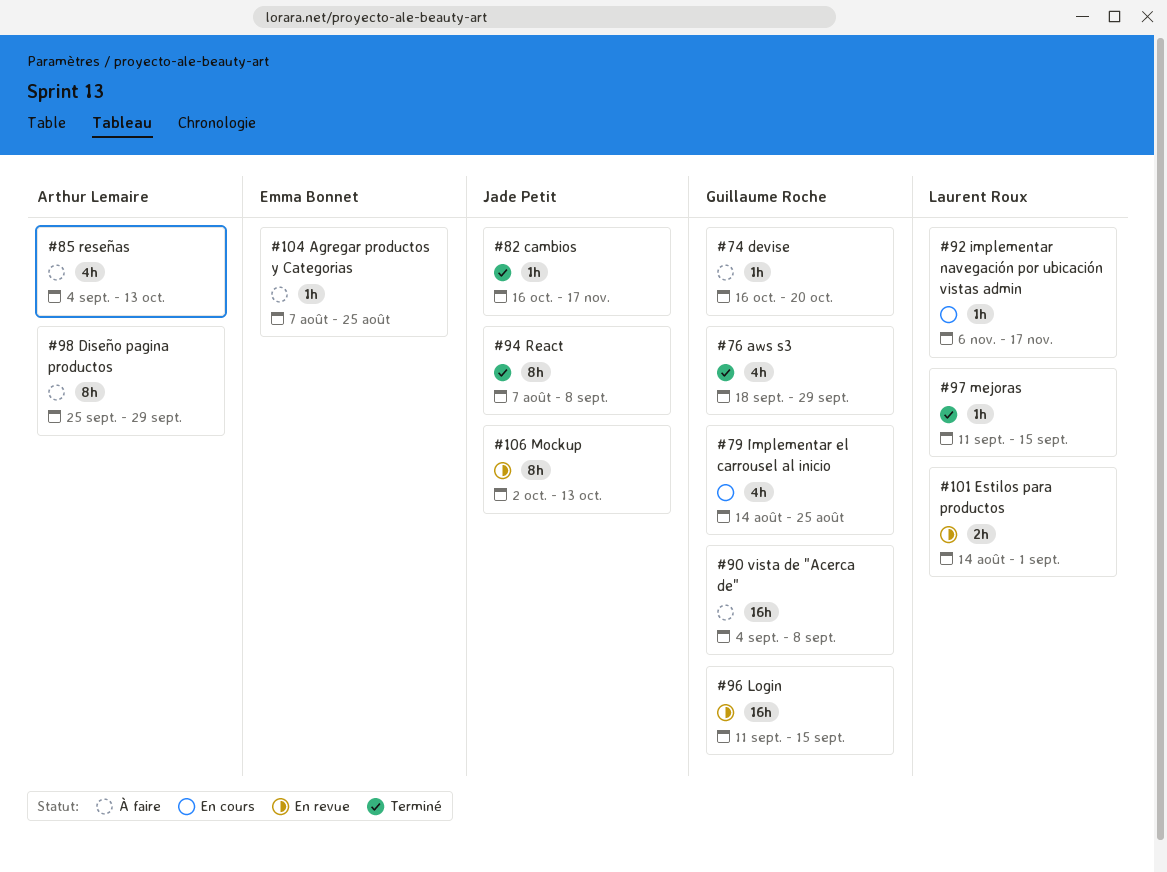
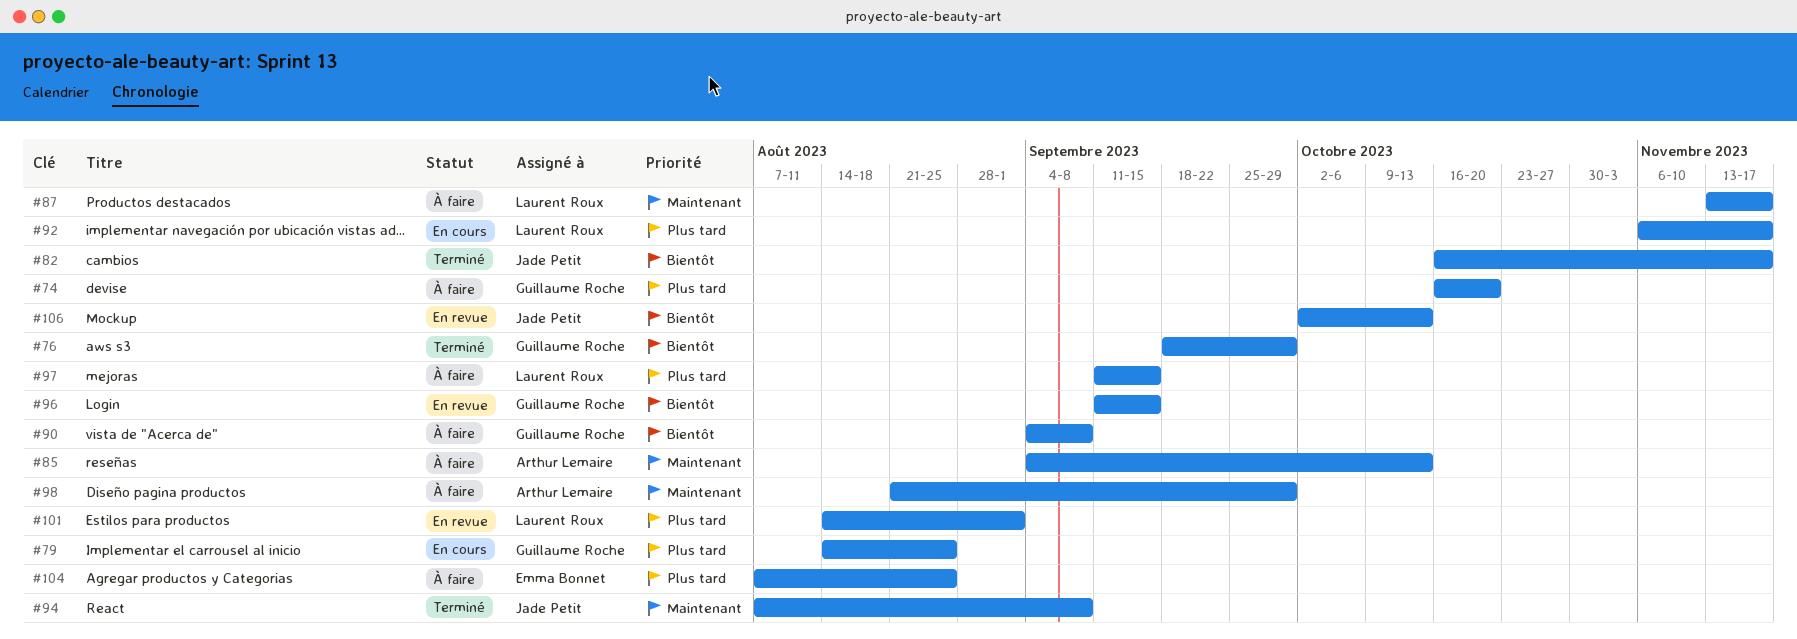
#87: none -> present
#97, status: Terminé -> À faire
#98, start: Sep 25 -> Aug 21

